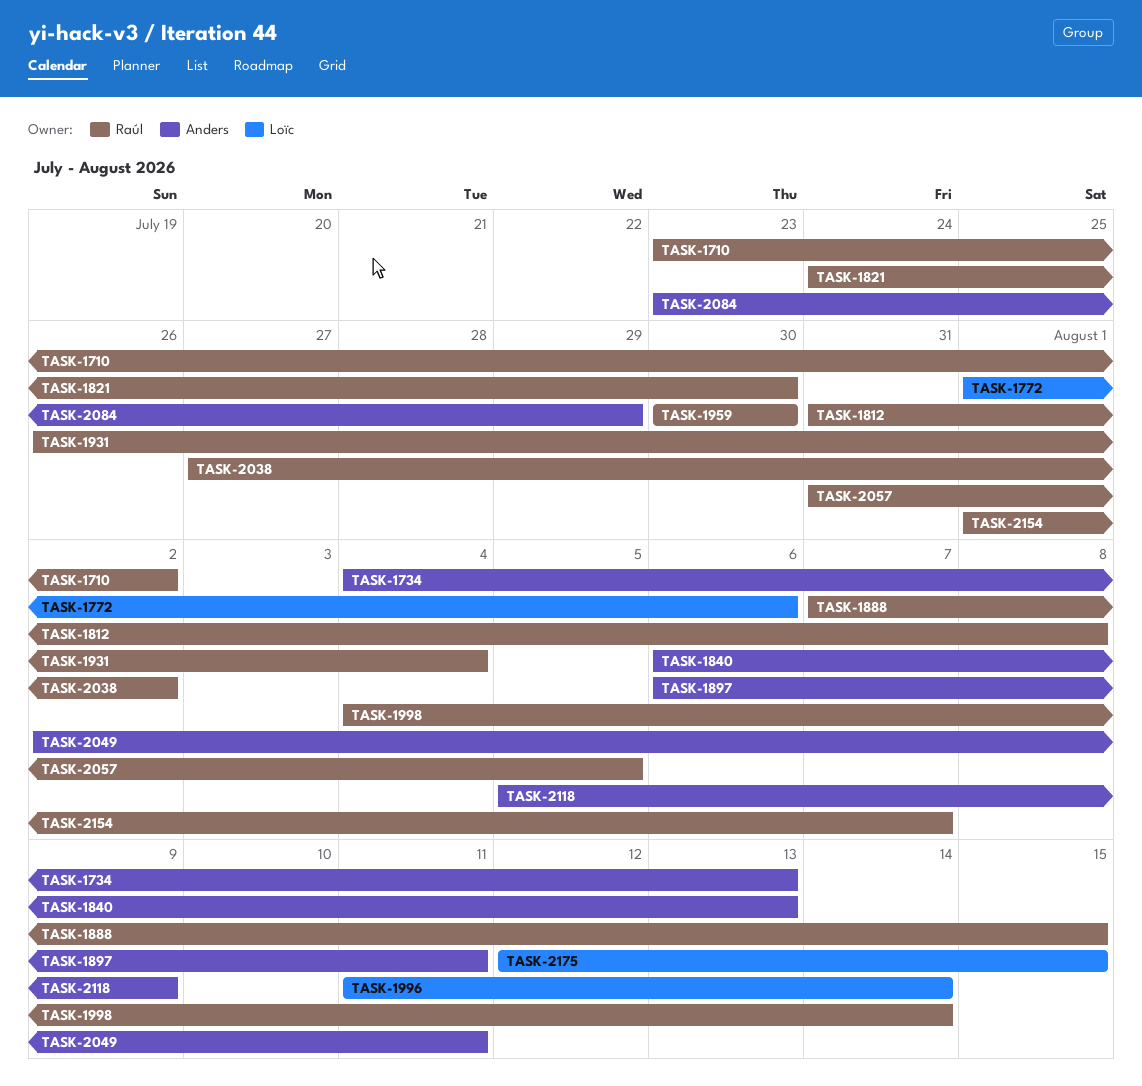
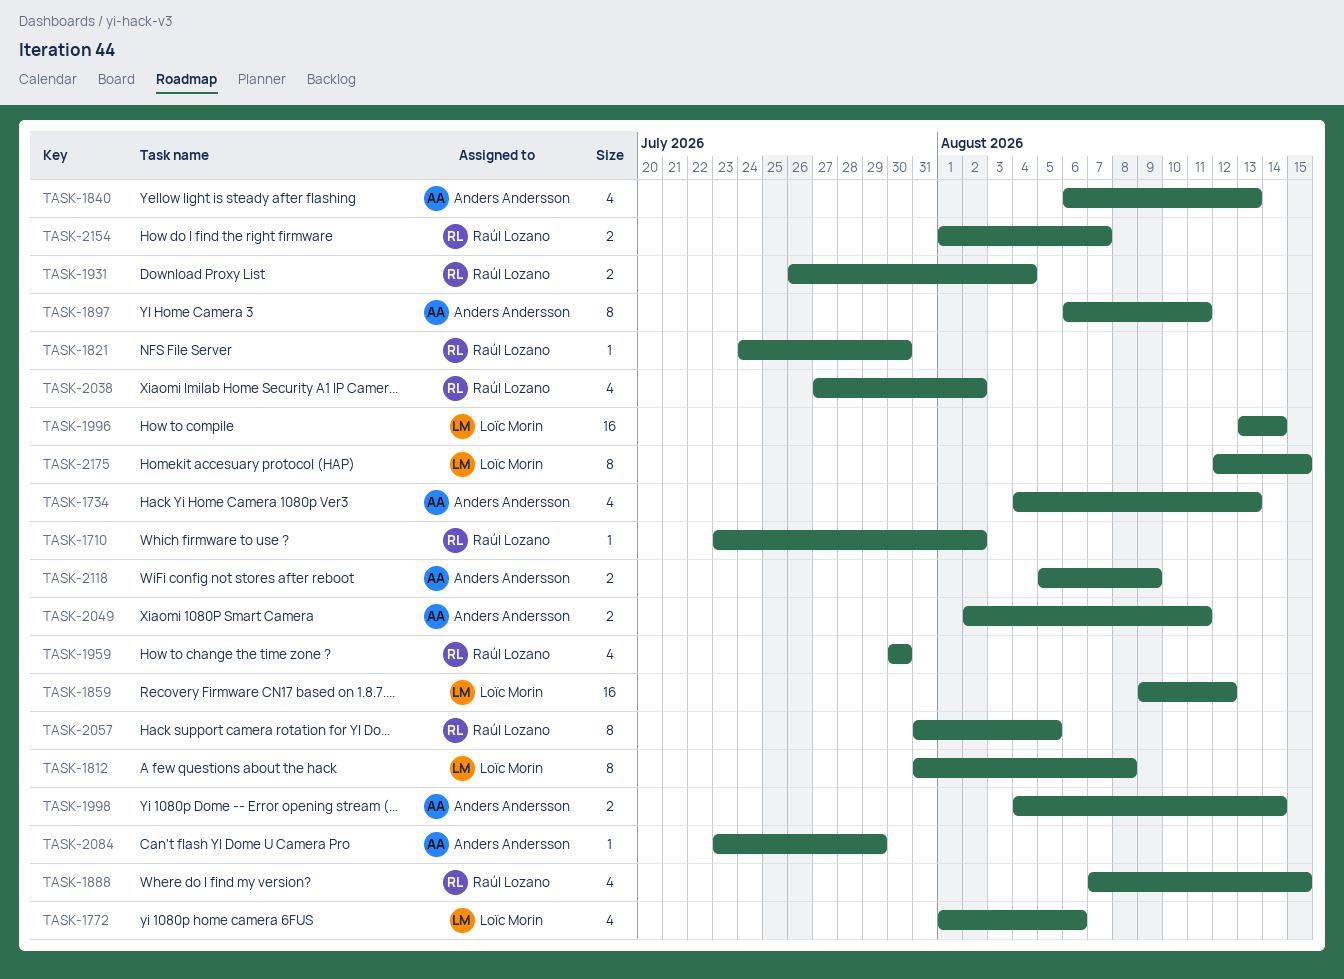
TASK-1812, owner: Raúl Lozano -> Loïc Morin
TASK-1859: none -> present
TASK-1996, start: Aug 11 -> Aug 13
TASK-1998, owner: Raúl Lozano -> Anders Andersson

